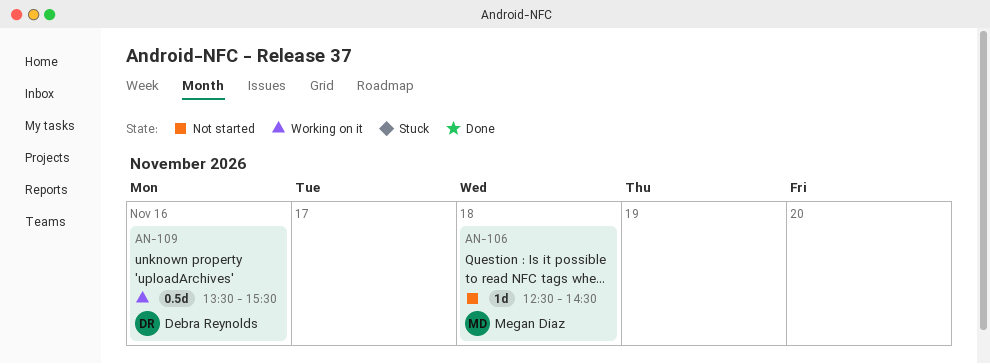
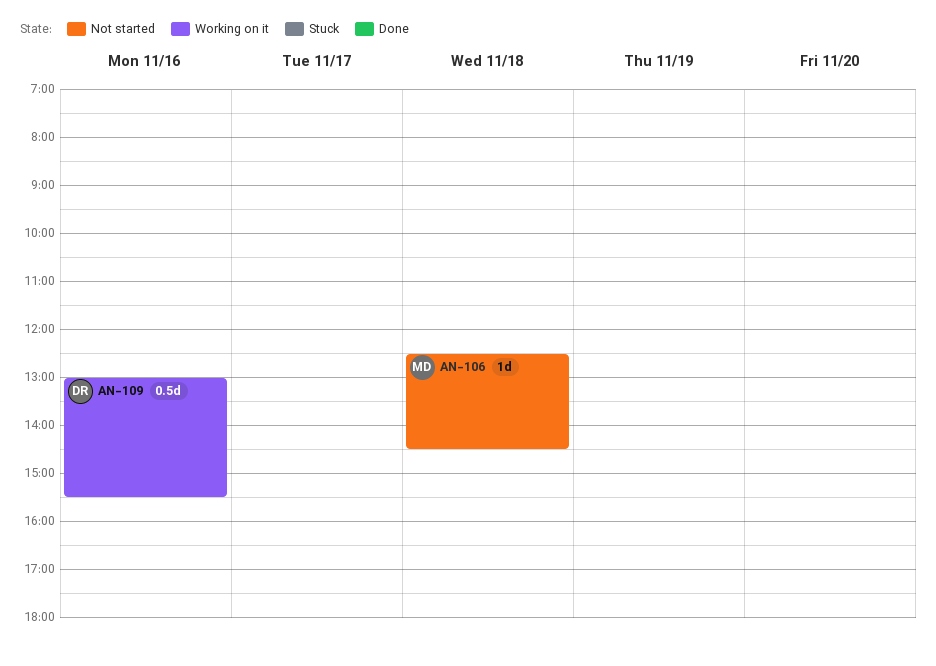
AN-109, begins: 13:30 -> 13:00

